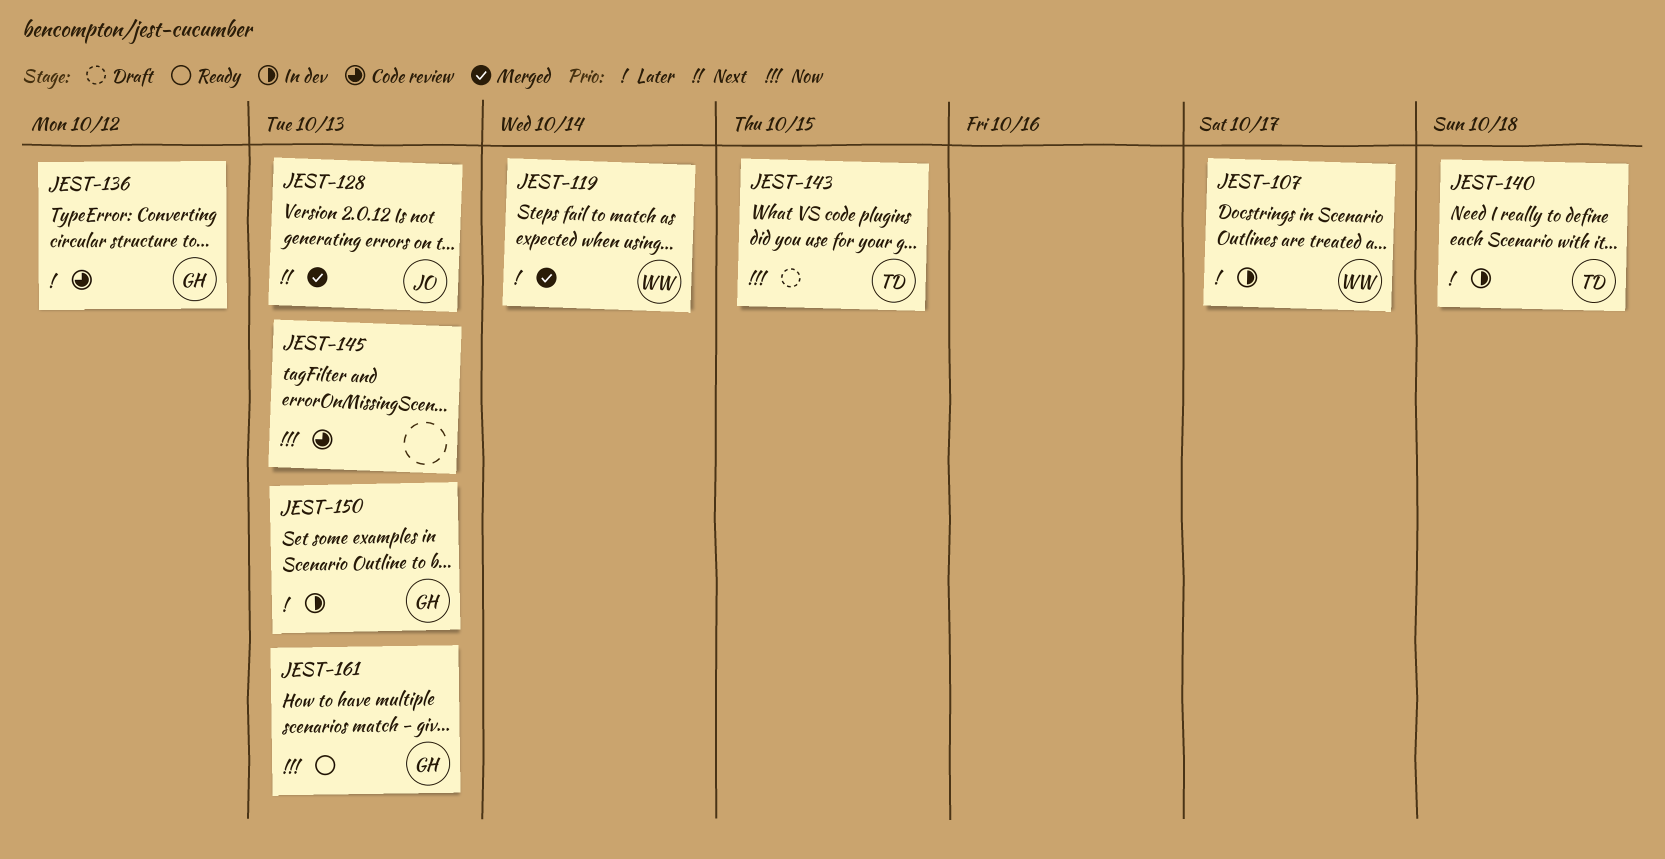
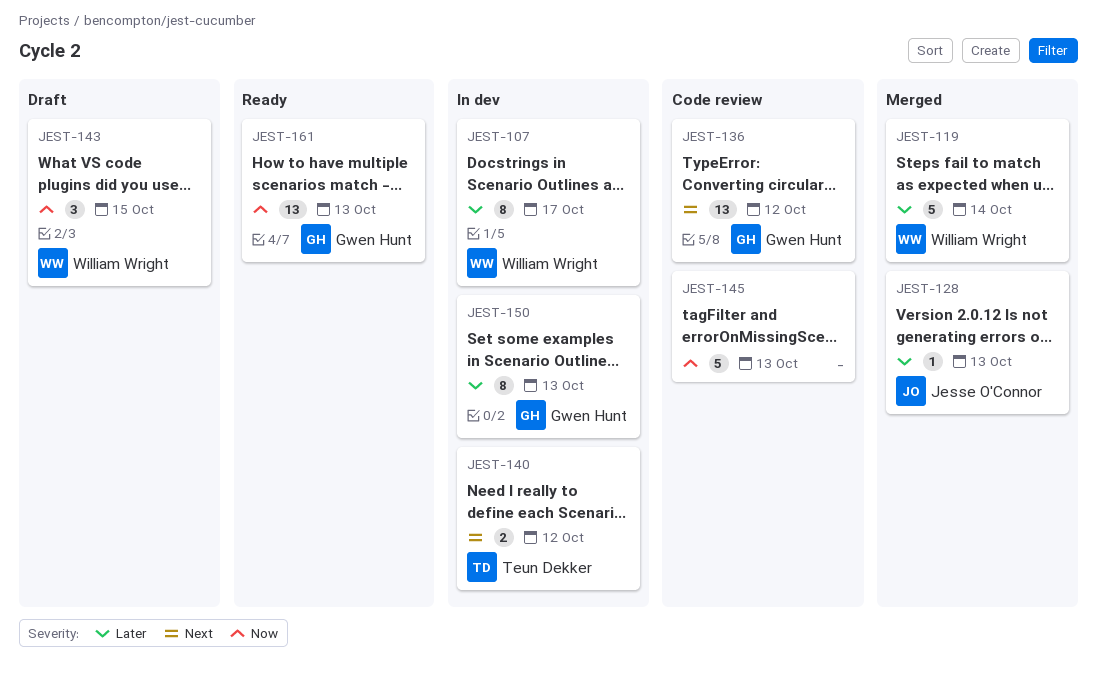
JEST-128, priority: Next -> Later
JEST-136, priority: Later -> Next
JEST-140, priority: Later -> Next
JEST-140, due: Oct 18 -> Oct 12
JEST-143, owner: Teun Dekker -> William Wright

